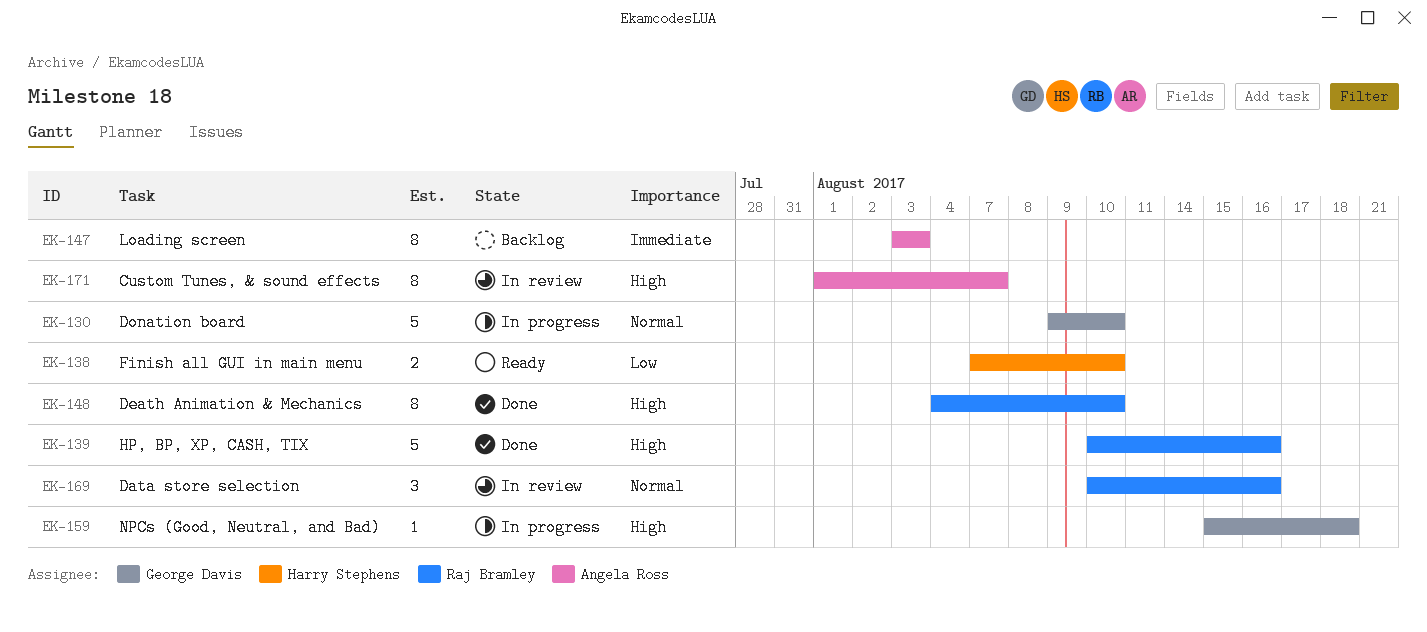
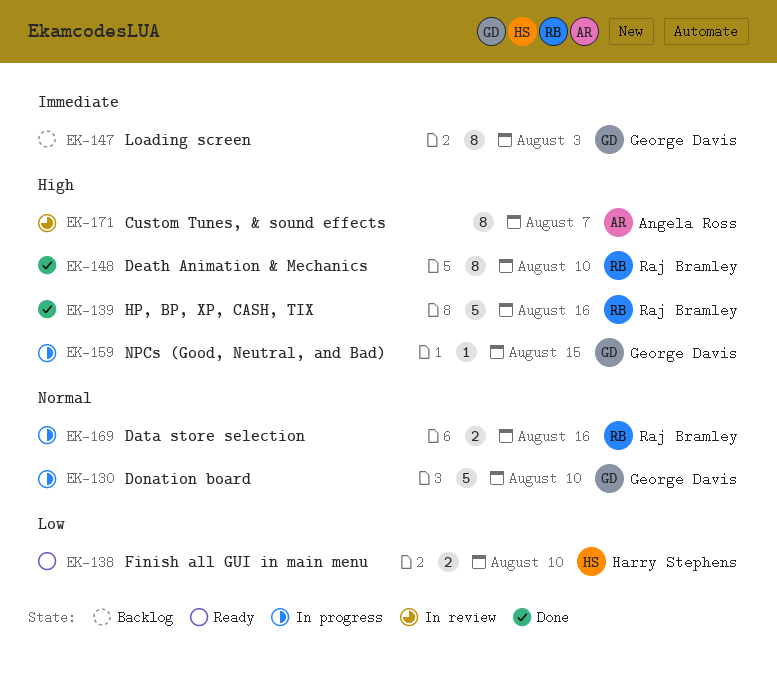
EK-147, owner: Angela Ross -> George Davis
EK-159, due: Aug 18 -> Aug 15
EK-169, status: In review -> In progress
EK-169, estimate: 3 -> 2

